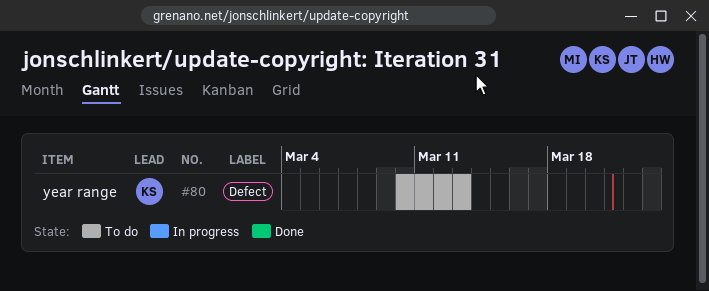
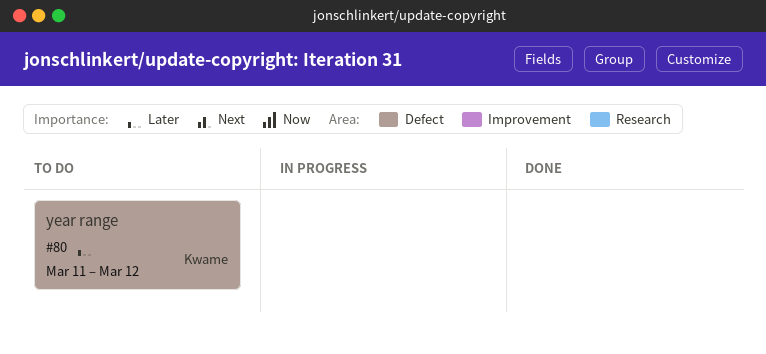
#80, start: Mar 10 -> Mar 11
#80, due: Mar 13 -> Mar 12

